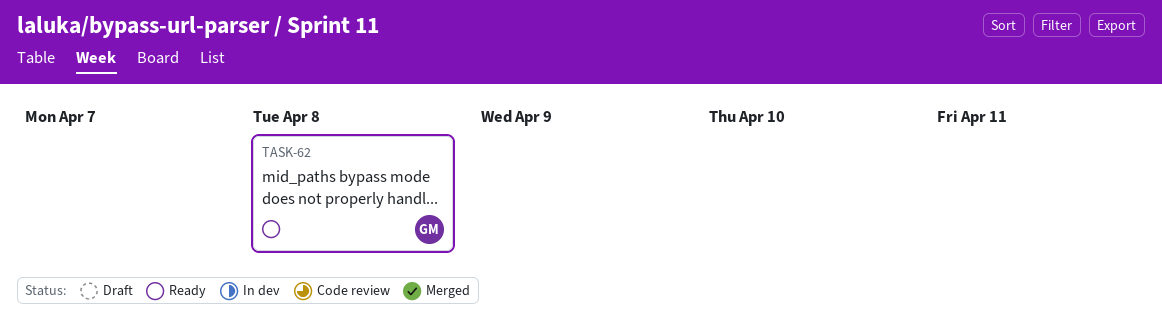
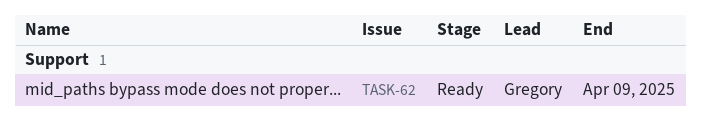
TASK-62, due: Apr 8 -> Apr 9

